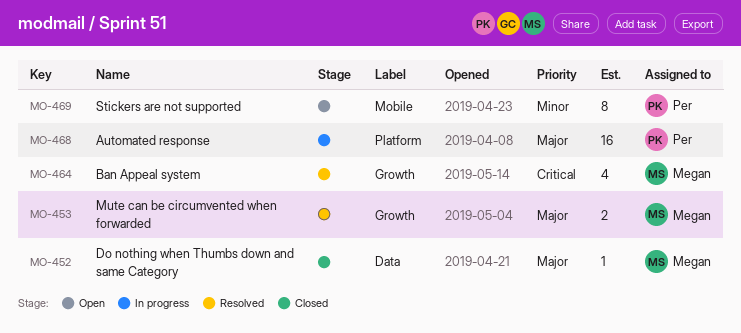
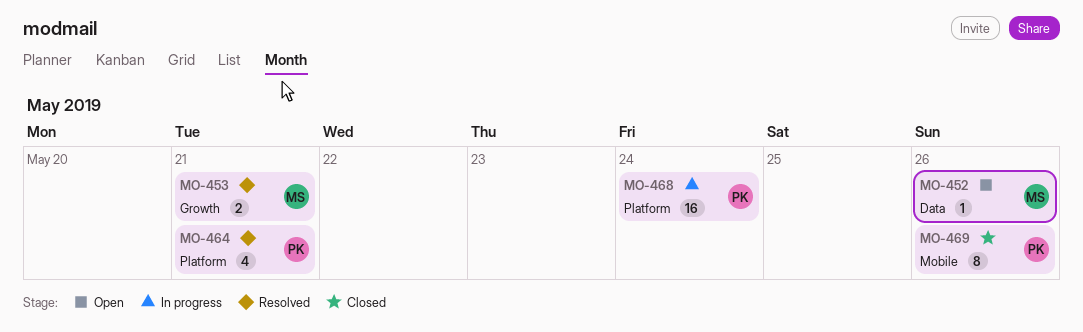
MO-452, status: Closed -> Open
MO-464, owner: Megan -> Per
MO-464, label: Growth -> Platform
MO-469, status: Open -> Closed

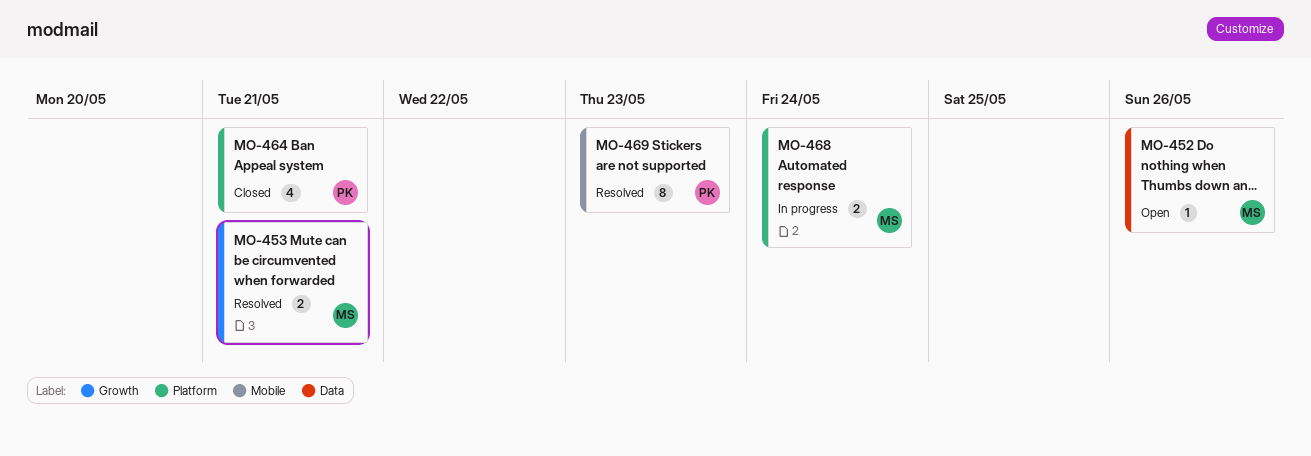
MO-464, status: Resolved -> Closed
MO-468, owner: PK -> MS
MO-468, estimate: 16 -> 2
MO-469, status: Closed -> Resolved
MO-469, due: May 26 -> May 23

